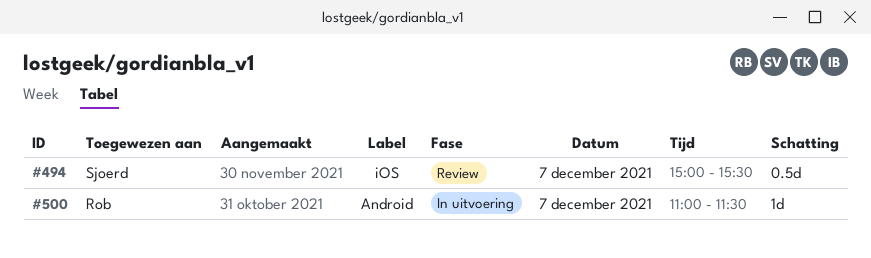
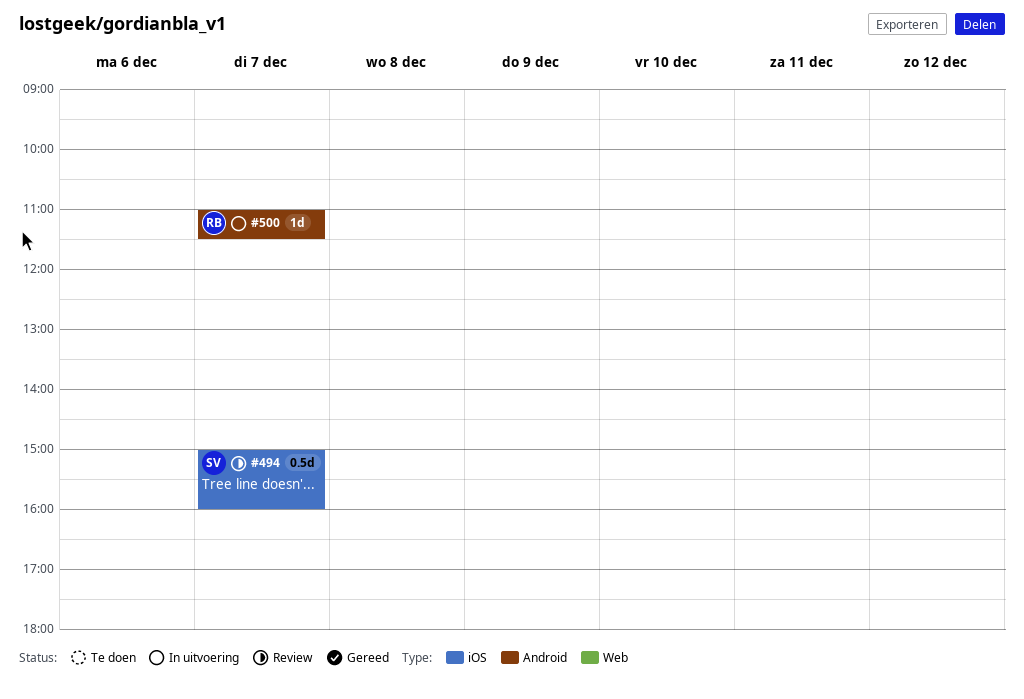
#494, ends: 15:30 -> 16:00

